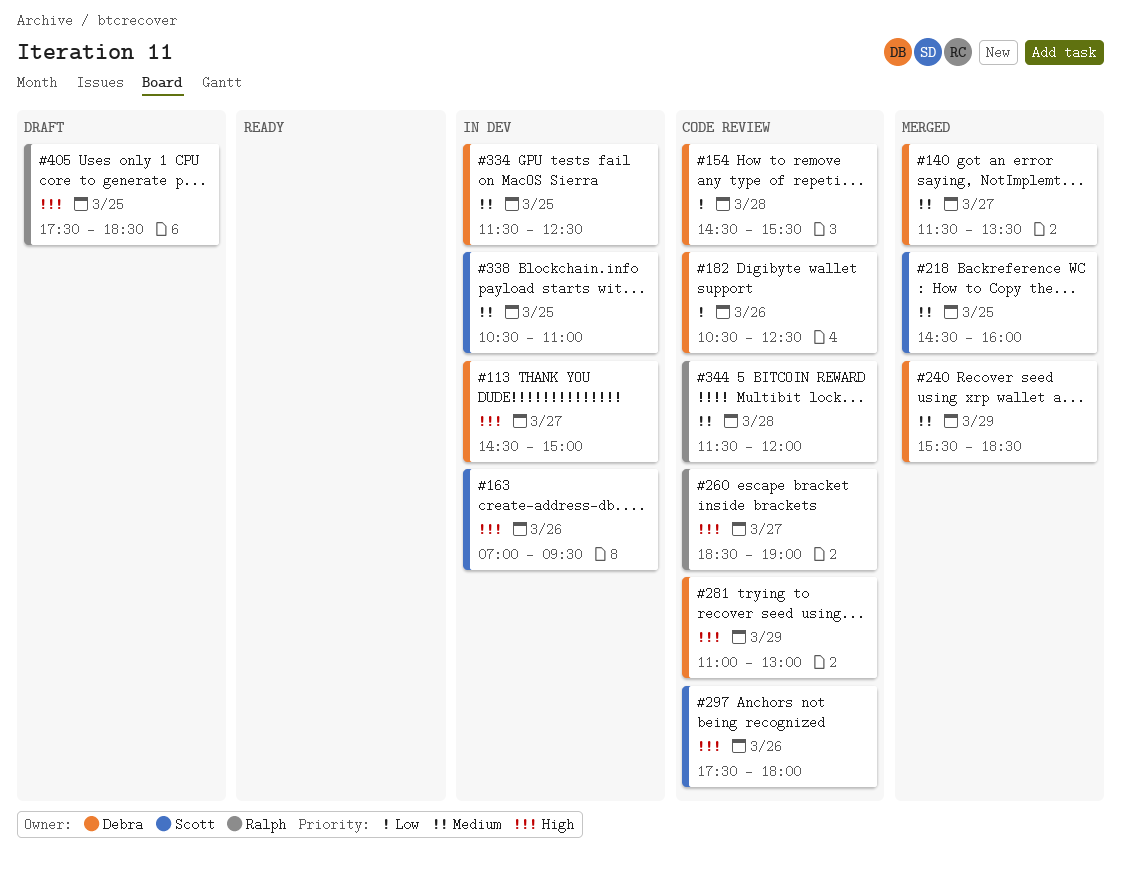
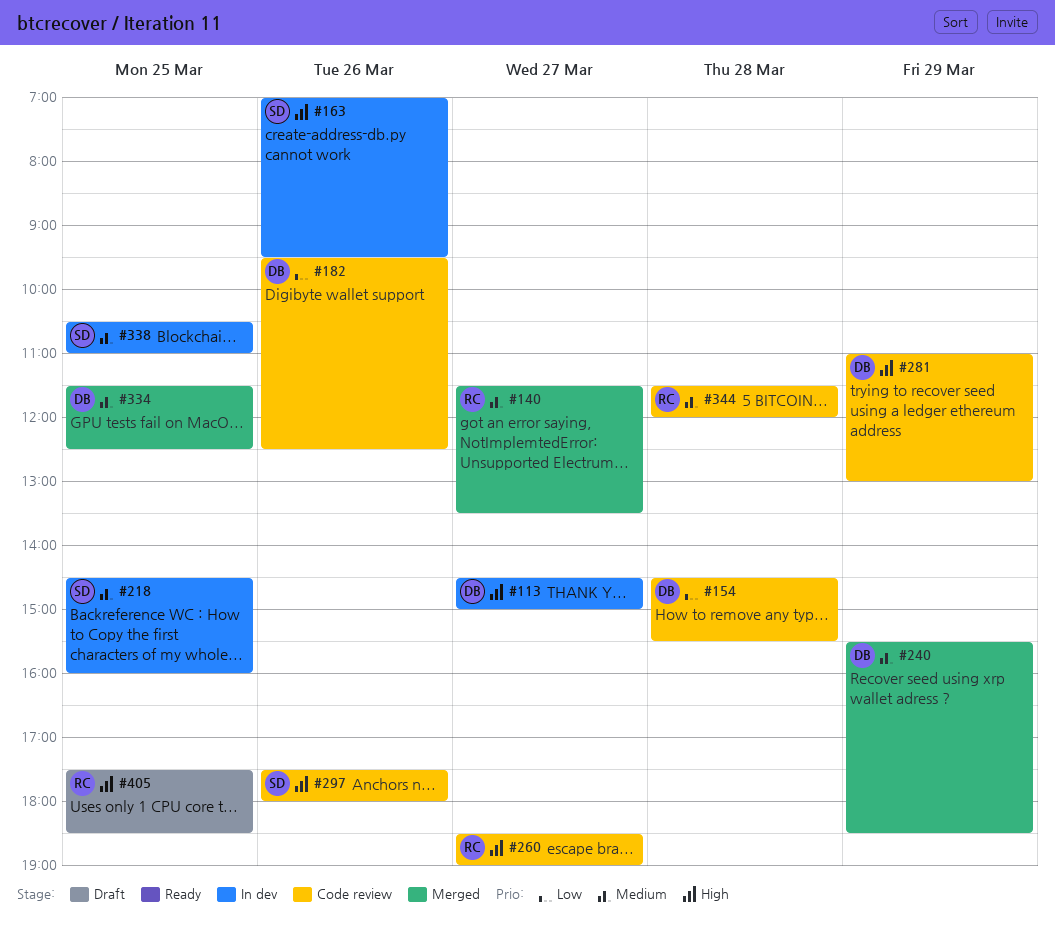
#140, owner: Debra -> Ralph
#182, begins: 10:30 -> 09:30
#218, status: Merged -> In dev
#334, status: In dev -> Merged

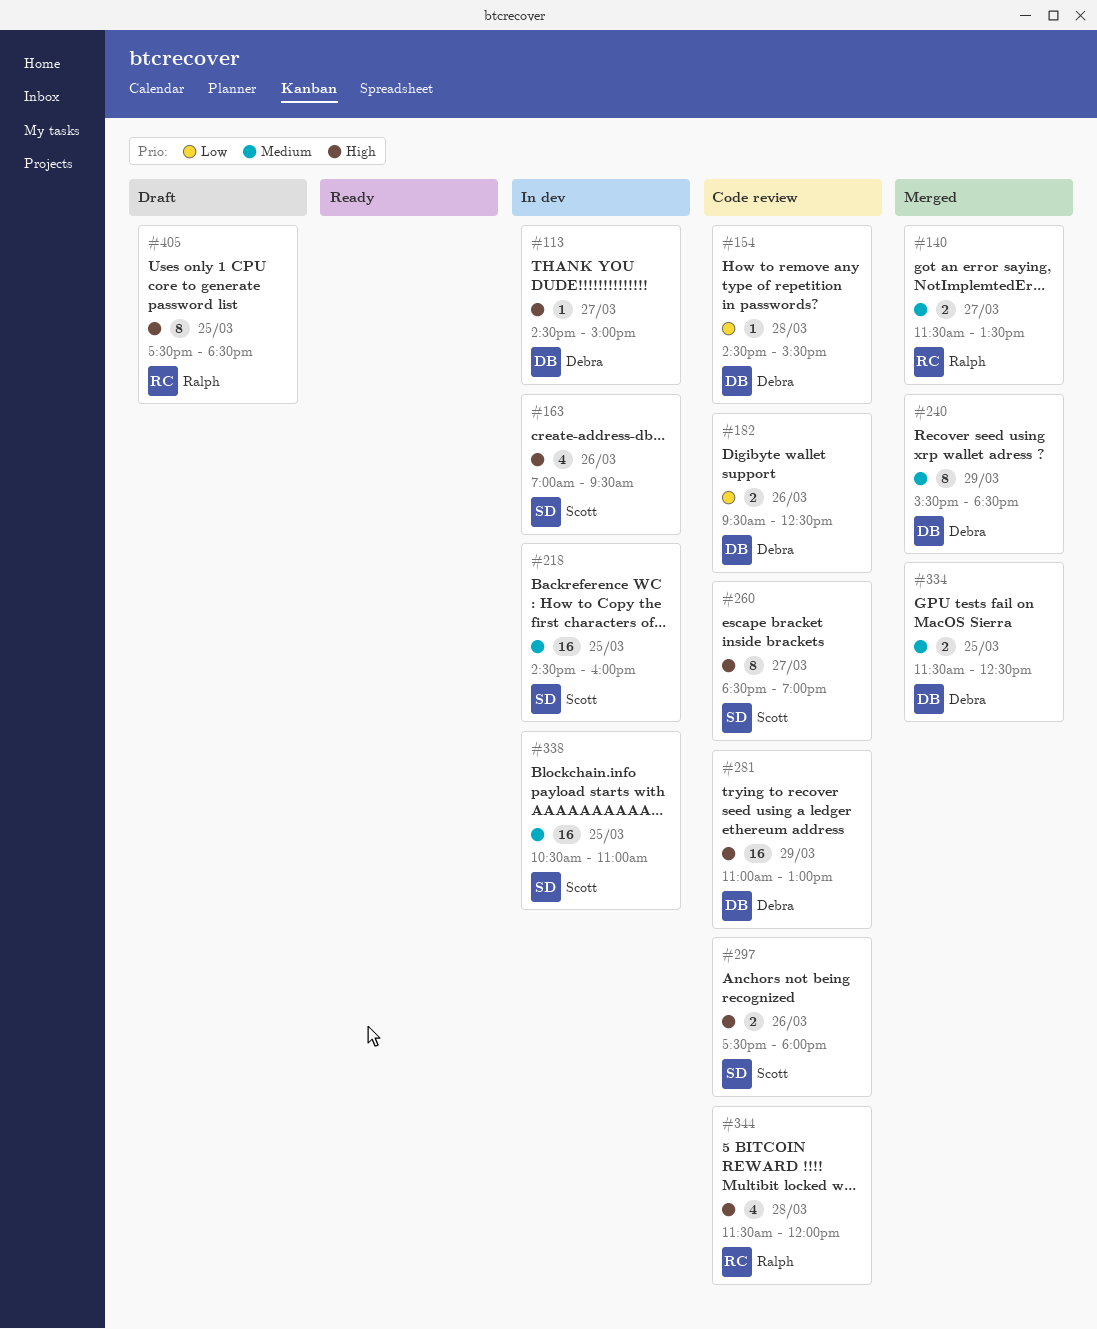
#260, owner: Ralph -> Scott
#344, priority: Medium -> High

